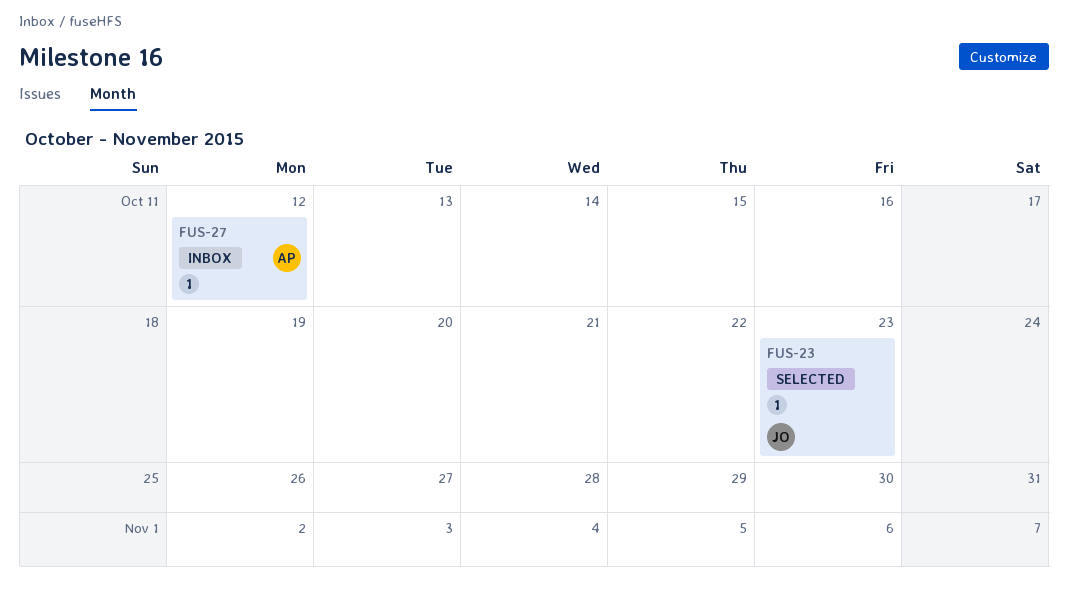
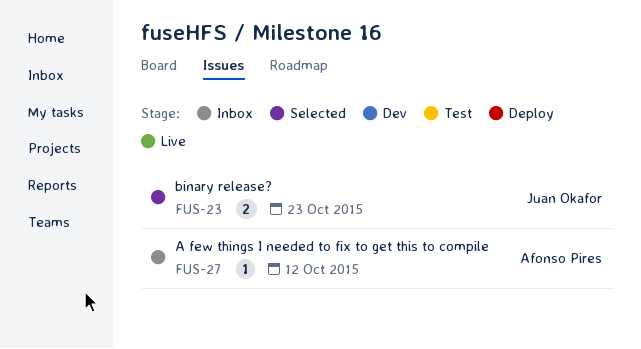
FUS-23, estimate: 1 -> 2

